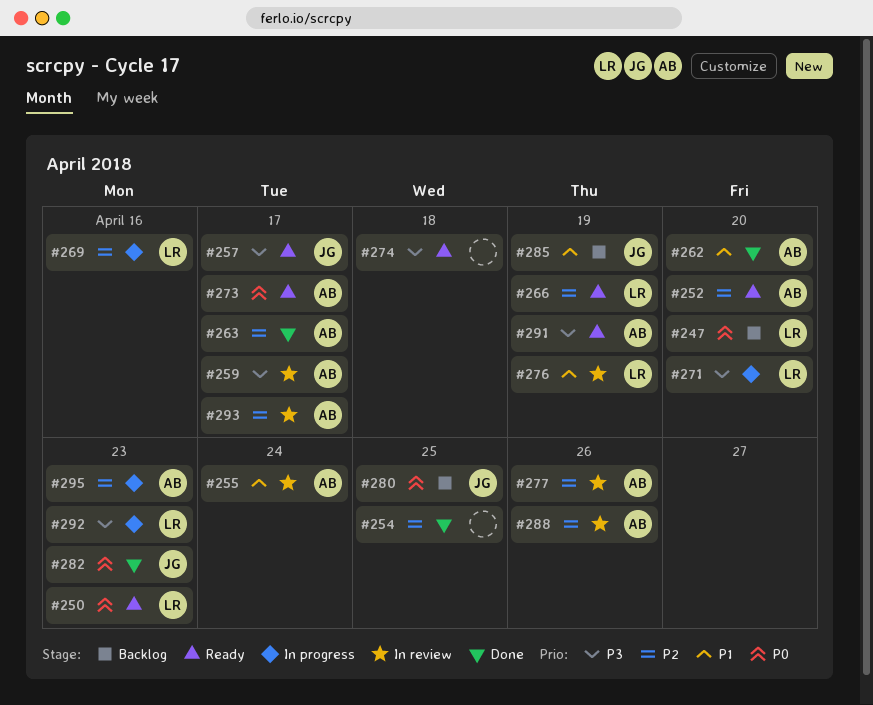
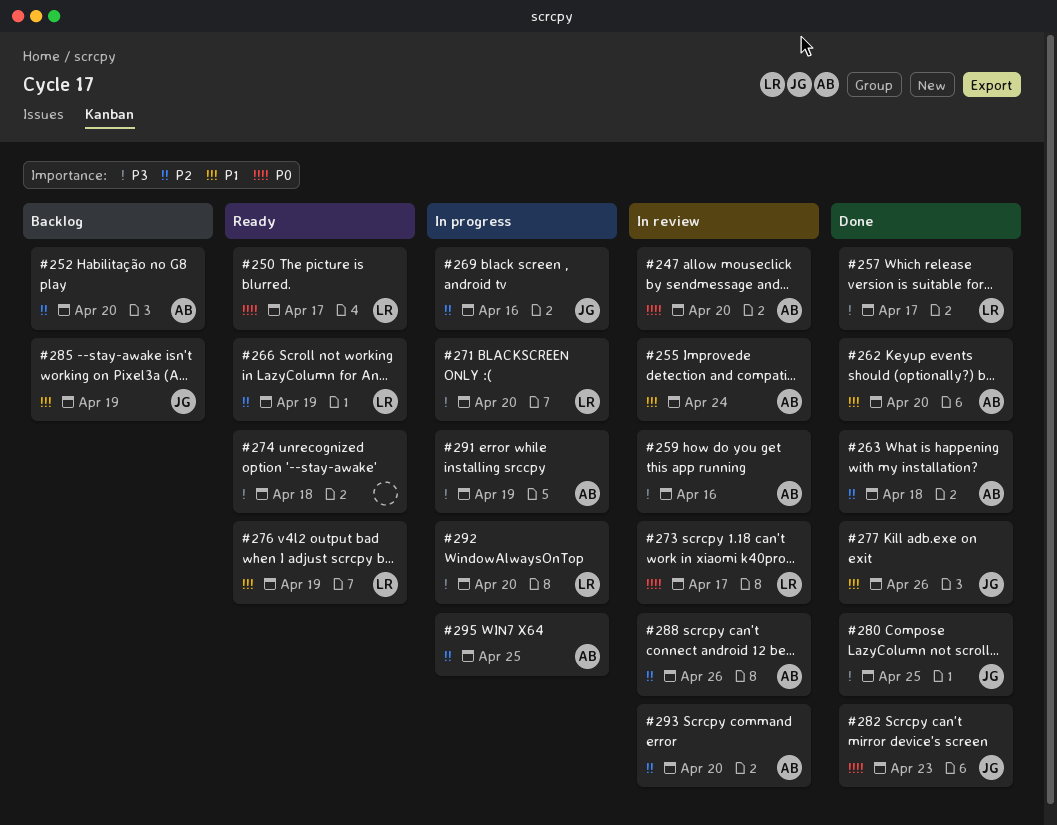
#247, status: Backlog -> In review
#247, owner: LR -> AB
#250, due: Apr 23 -> Apr 17
#252, status: Ready -> Backlog
#254: present -> none
#257, status: Ready -> Done
#257, owner: JG -> LR
#259, due: Apr 17 -> Apr 16
#263, due: Apr 17 -> Apr 18
#269, owner: LR -> JG
#273, status: Ready -> In review
#273, owner: AB -> LR
#276, status: In review -> Ready
#277, status: In review -> Done
#277, owner: AB -> JG
#277, priority: P2 -> P1
#280, status: Backlog -> Done
#280, priority: P0 -> P3
#291, status: Ready -> In progress
#292, due: Apr 23 -> Apr 20
#293, due: Apr 17 -> Apr 20
#295, due: Apr 23 -> Apr 25

